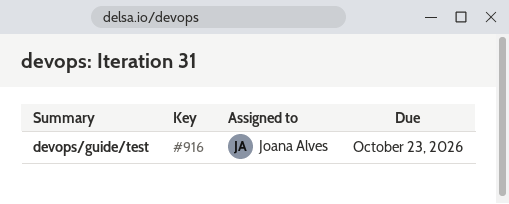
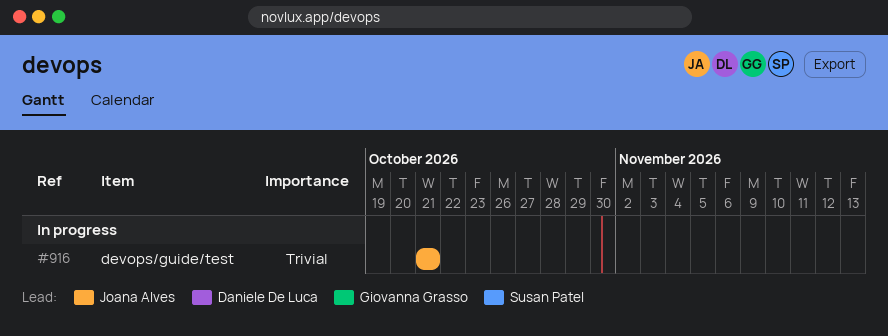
#916, due: Oct 23 -> Oct 21

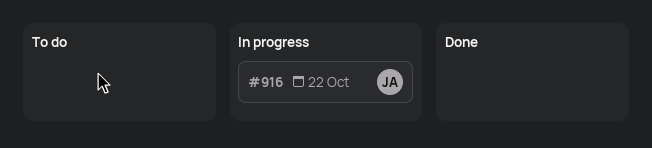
#916, due: Oct 21 -> Oct 22

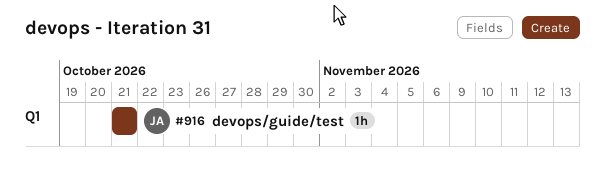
#916, due: Oct 22 -> Oct 21

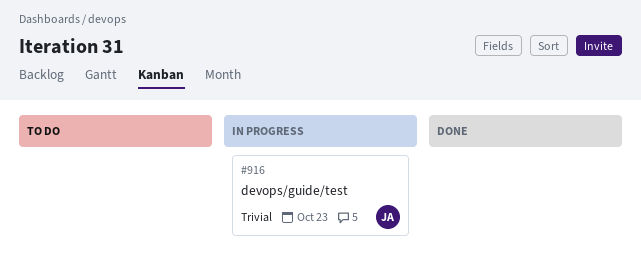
#916, due: Oct 21 -> Oct 23

